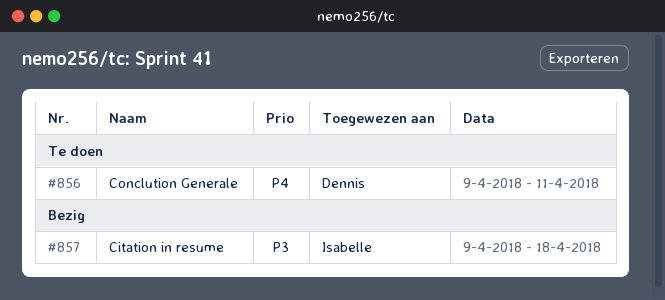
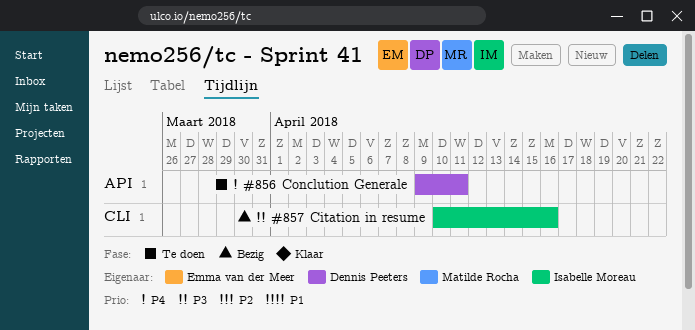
#857, start: Apr 9 -> Apr 10
#857, due: Apr 18 -> Apr 16

